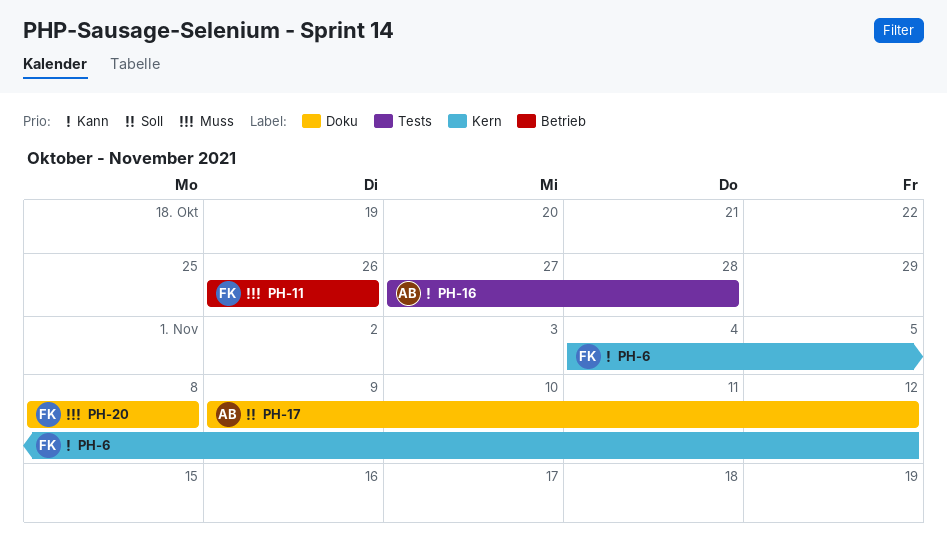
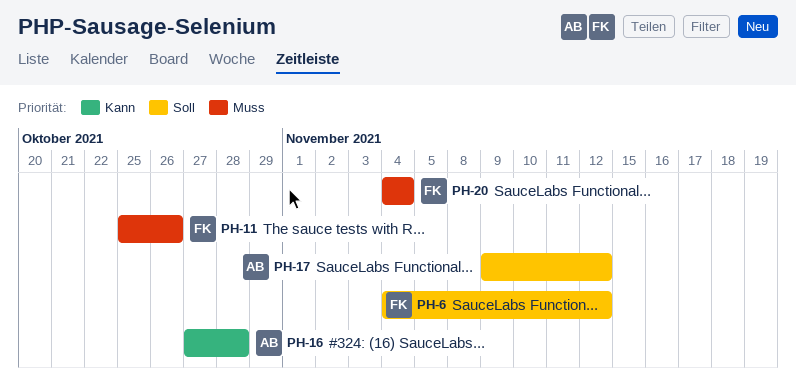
PH-6, priority: Kann -> Soll
PH-11, start: Oct 26 -> Oct 25
PH-20, start: Nov 8 -> Nov 4
PH-20, due: Nov 8 -> Nov 4

